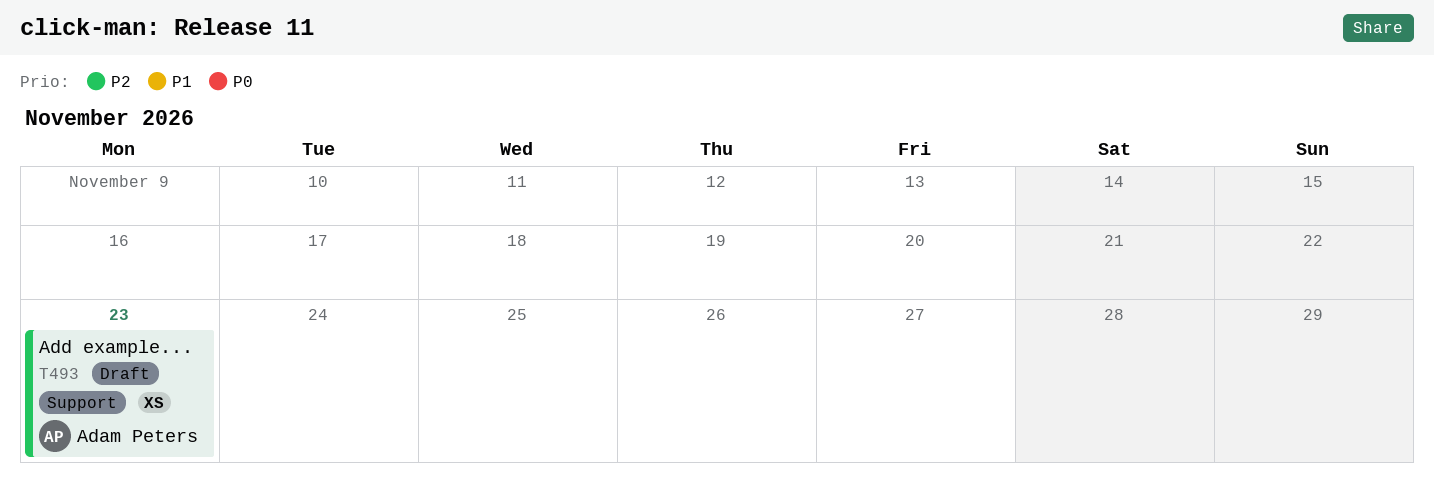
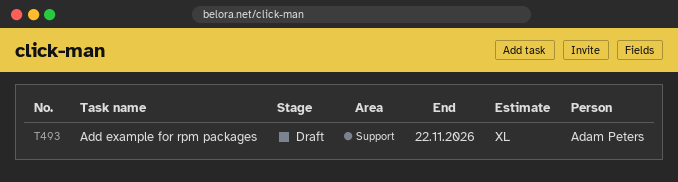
T493, estimate: XS -> XL
T493, due: Nov 23 -> Nov 22

